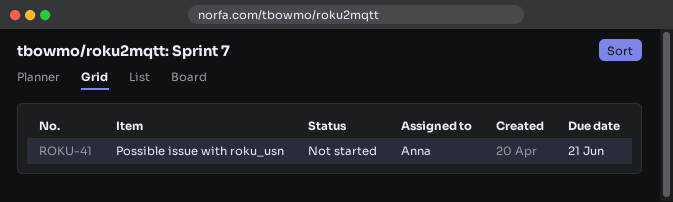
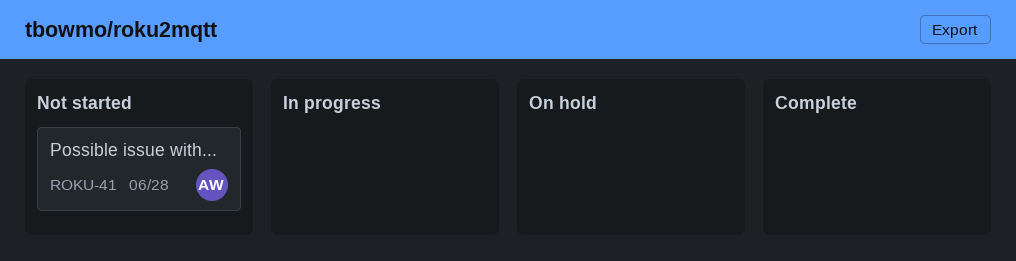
ROKU-41, due: Jun 21 -> Jun 28

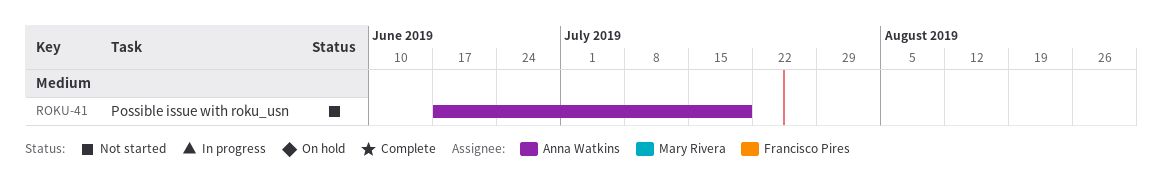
ROKU-41, due: Jun 28 -> Jul 19

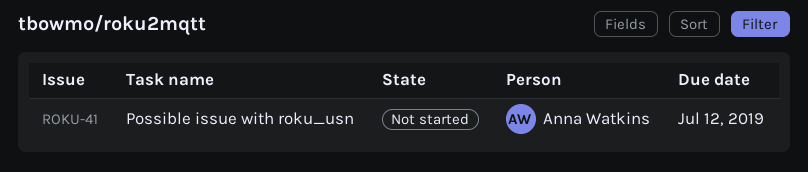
ROKU-41, due: Jul 19 -> Jul 12

